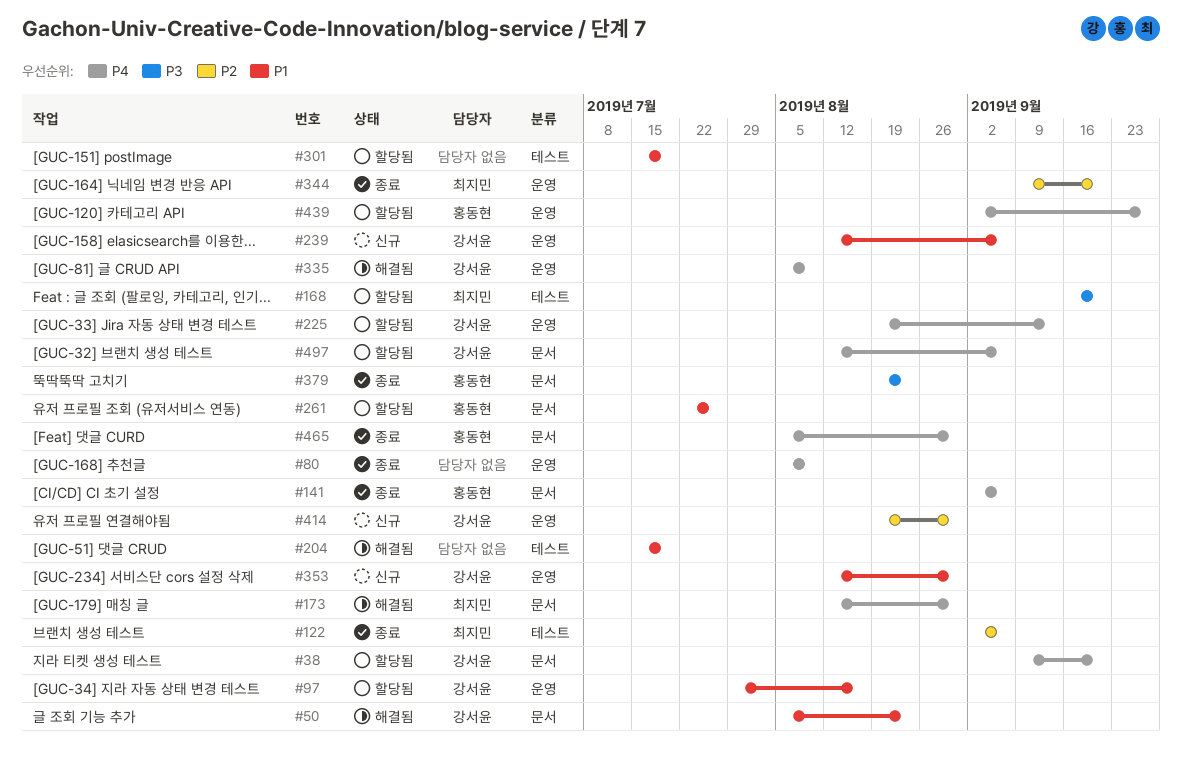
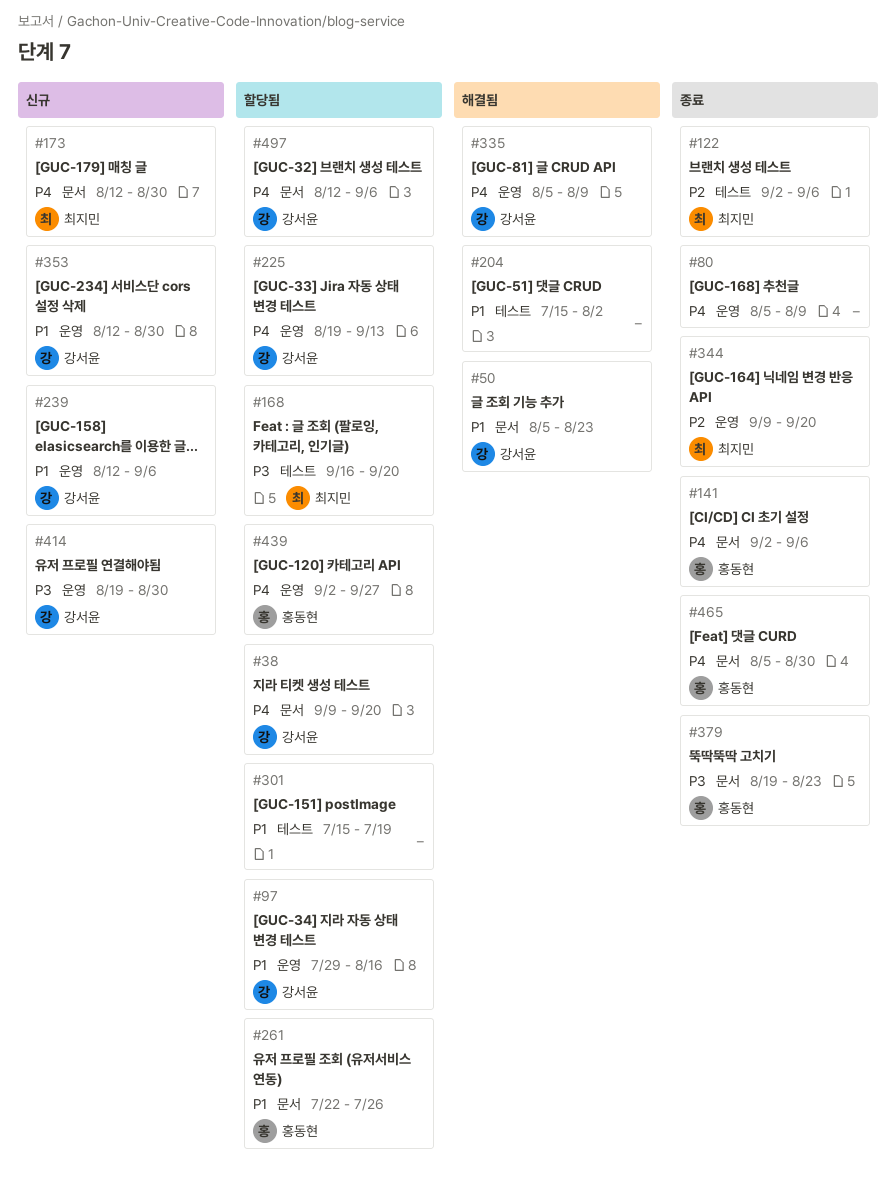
#173, status: 해결됨 -> 신규
#204, due: Jul 19 -> Aug 2
#414, priority: P2 -> P3

